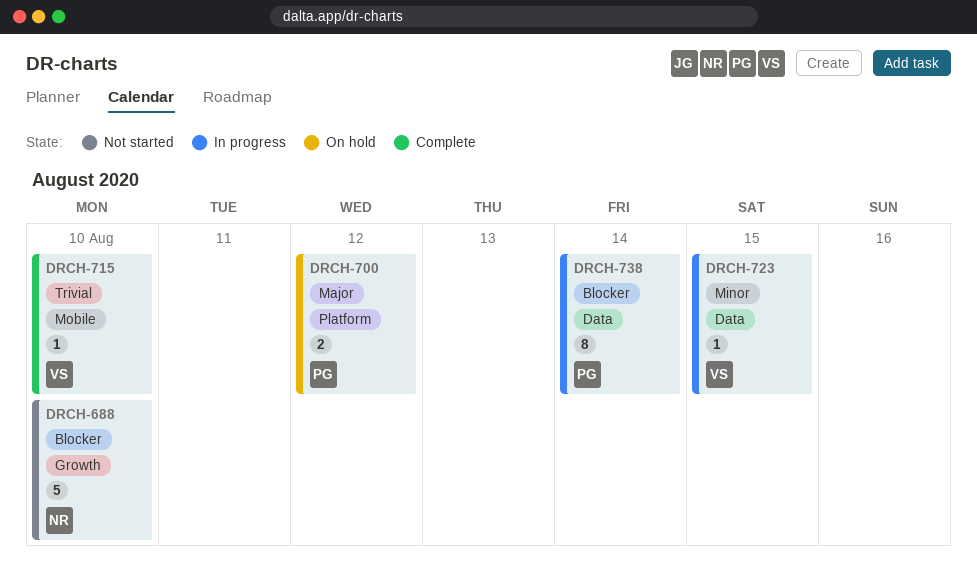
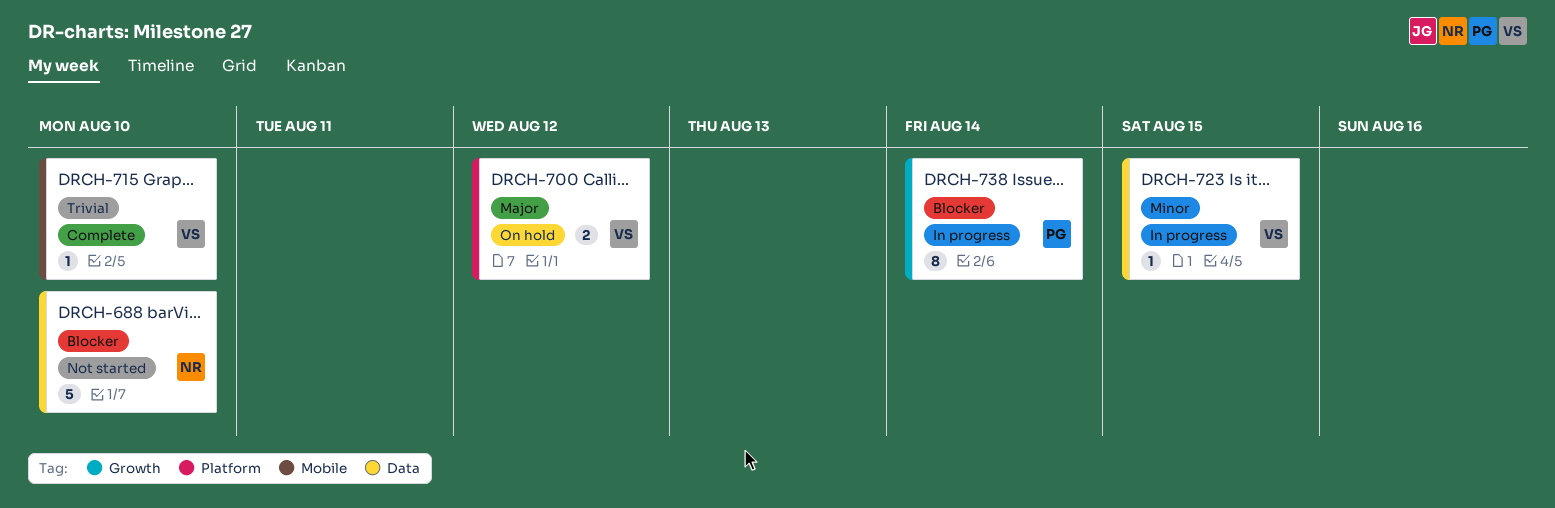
DRCH-688, label: Growth -> Data
DRCH-700, owner: PG -> VS
DRCH-738, label: Data -> Growth

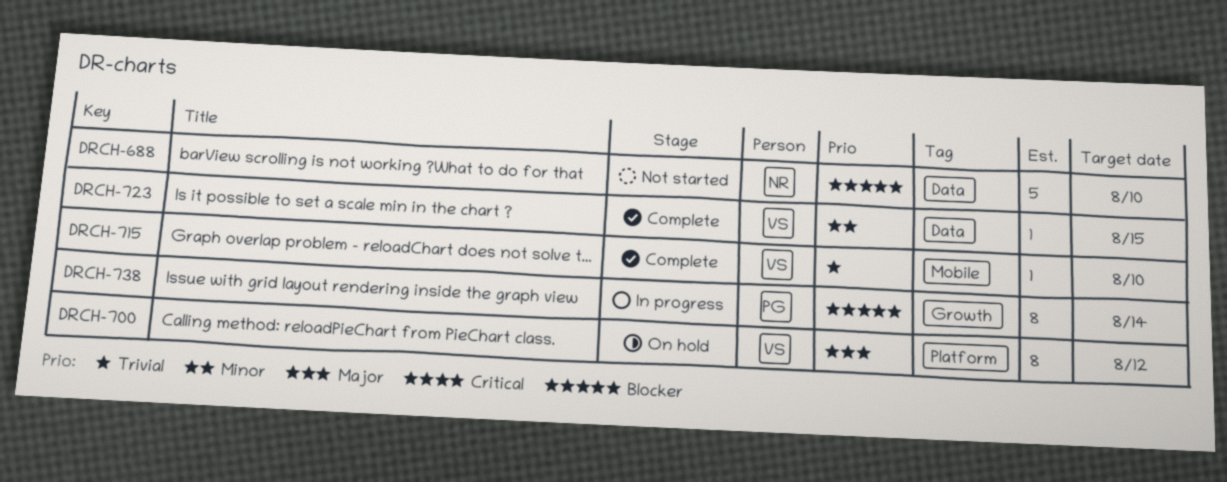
DRCH-700, estimate: 2 -> 8
DRCH-723, status: In progress -> Complete

